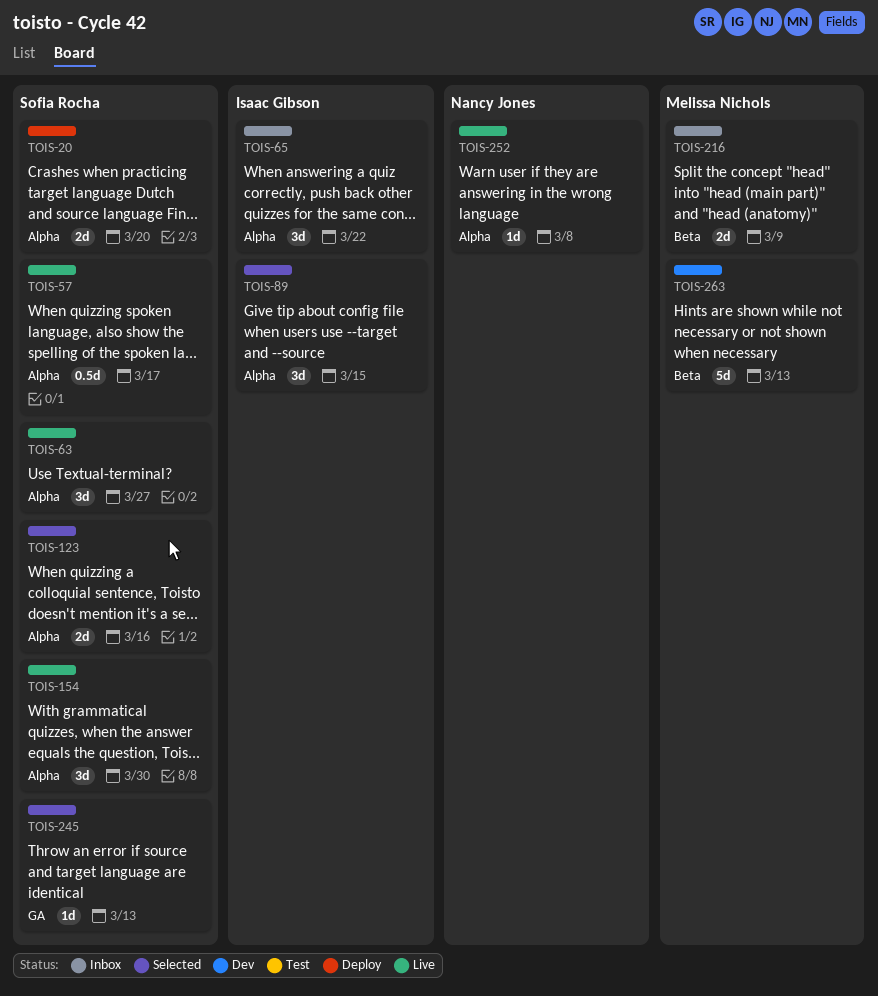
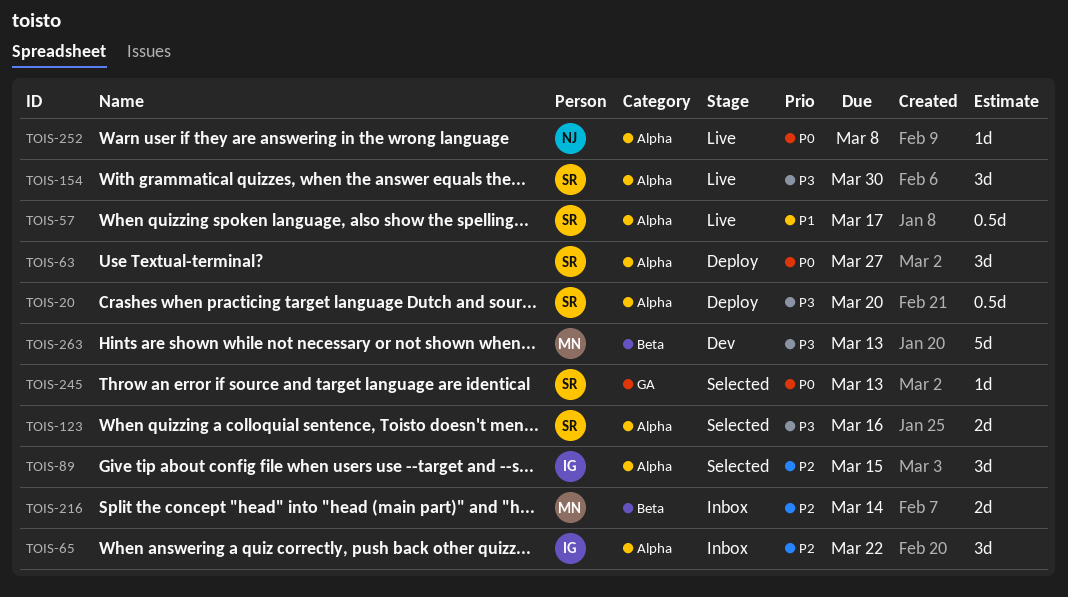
TOIS-20, estimate: 2d -> 0.5d
TOIS-63, status: Live -> Deploy
TOIS-216, due: Mar 9 -> Mar 14

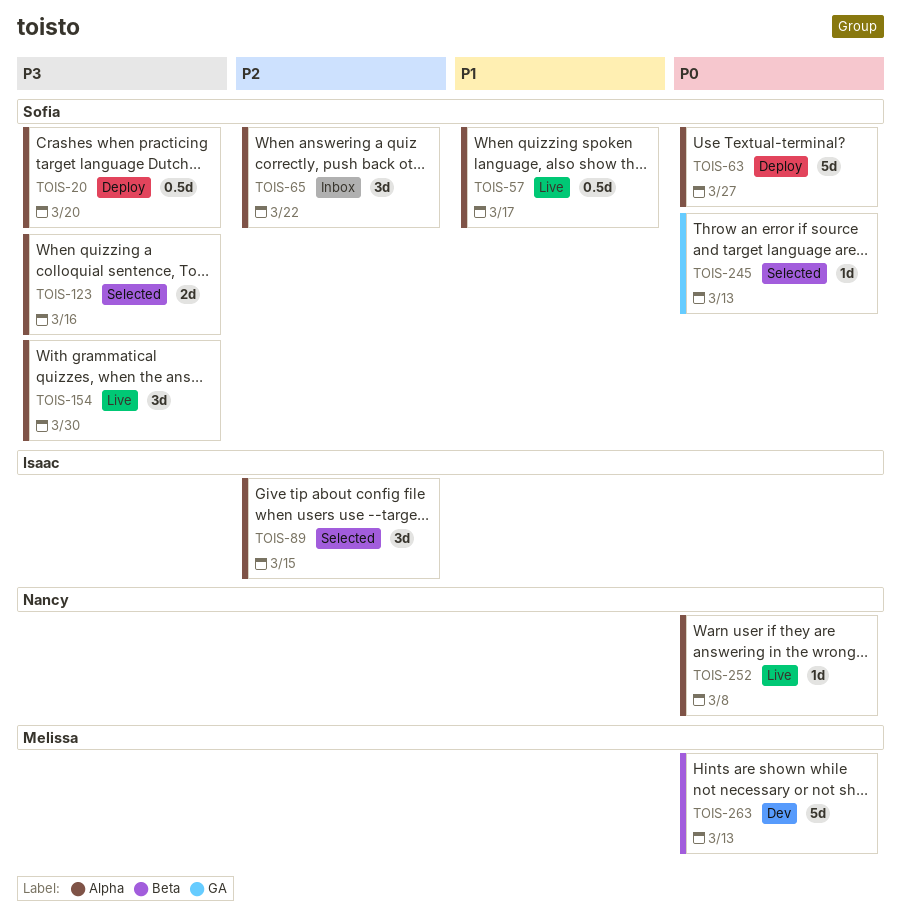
TOIS-63, estimate: 3d -> 5d
TOIS-65, owner: Isaac -> Sofia
TOIS-216: present -> none
TOIS-263, priority: P3 -> P0

